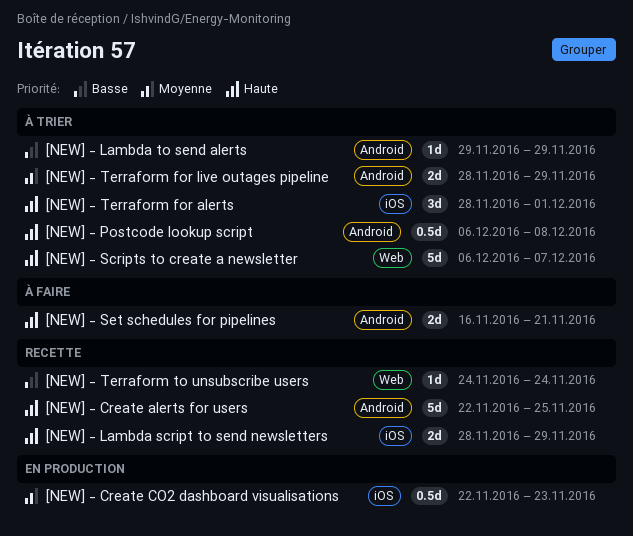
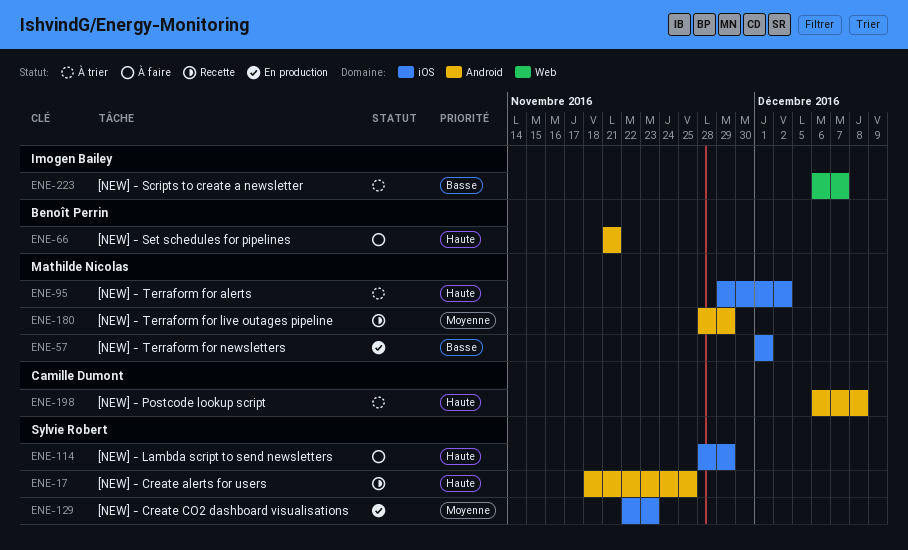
[NEW] - Create alerts for users, start: Nov 22 -> Nov 18
[NEW] - Lambda script to send newsletters, status: Recette -> À faire
[NEW] - Lambda to send alerts: present -> none
[NEW] - Scripts to create a newsletter, priority: Haute -> Basse
[NEW] - Set schedules for pipelines, start: Nov 16 -> Nov 21
[NEW] - Terraform for alerts, start: Nov 28 -> Nov 29
[NEW] - Terraform for alerts, due: Dec 1 -> Dec 2
[NEW] - Terraform for live outages pipeline, status: À trier -> Recette
[NEW] - Terraform for newsletters: none -> present
[NEW] - Terraform to unsubscribe users: present -> none

